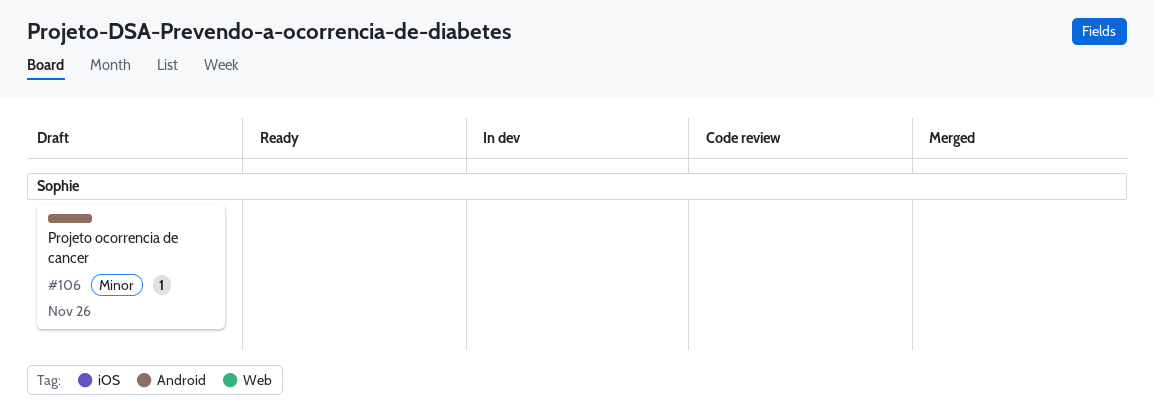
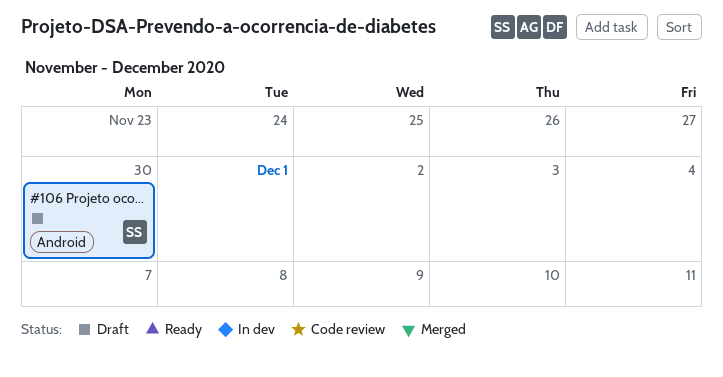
#106, due: Nov 26 -> Nov 30

